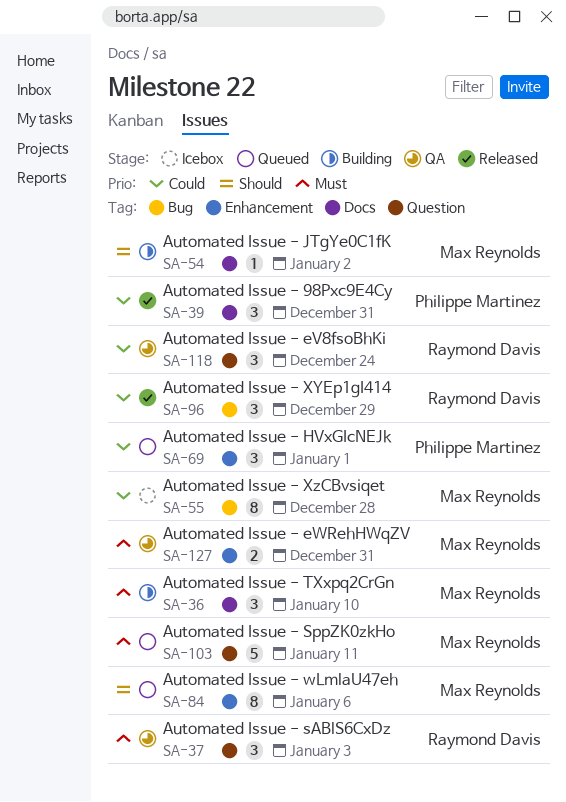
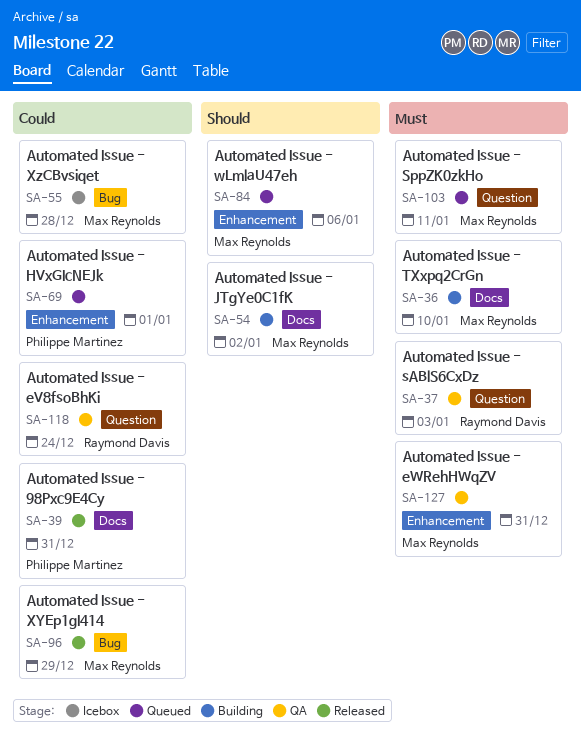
SA-96, owner: Raymond Davis -> Max Reynolds

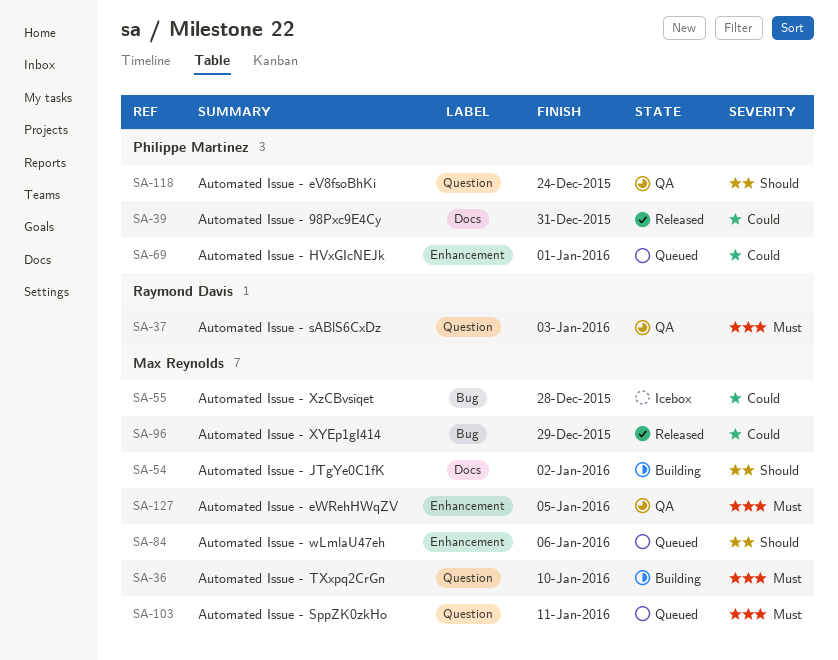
SA-36, label: Docs -> Question
SA-118, owner: Raymond Davis -> Philippe Martinez
SA-118, priority: Could -> Should
SA-127, due: Dec 31 -> Jan 5

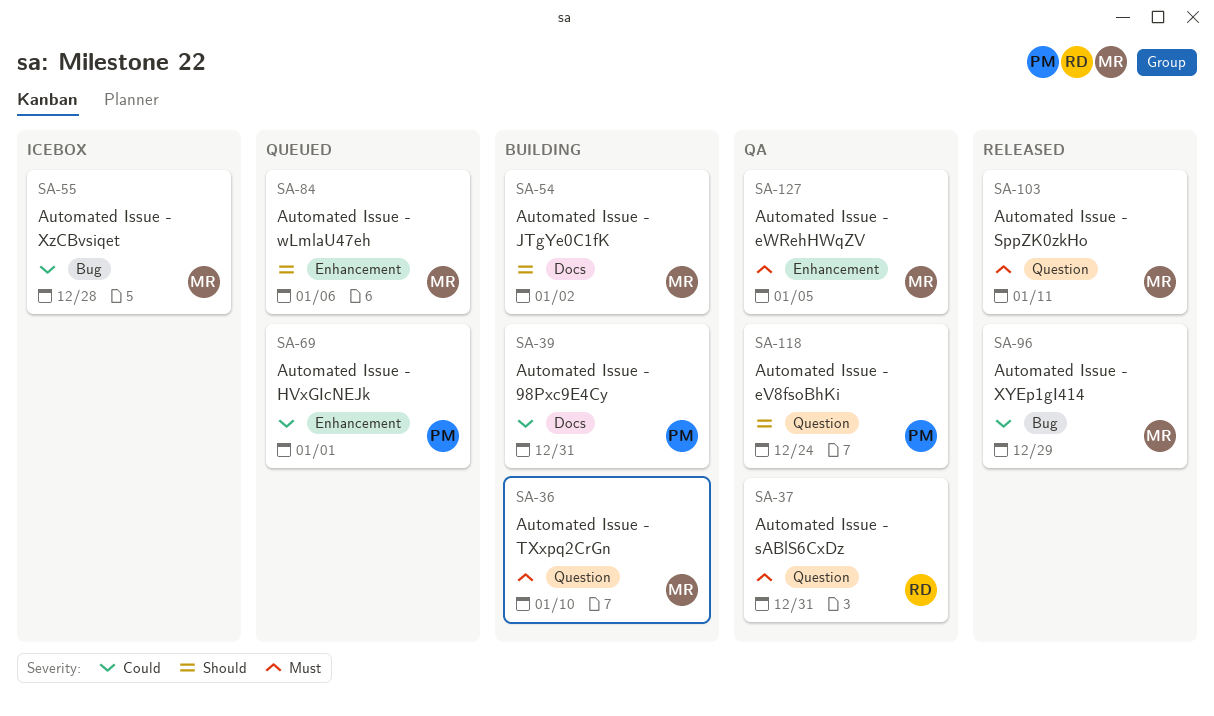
SA-37, due: Jan 3 -> Dec 31
SA-39, status: Released -> Building
SA-103, status: Queued -> Released

